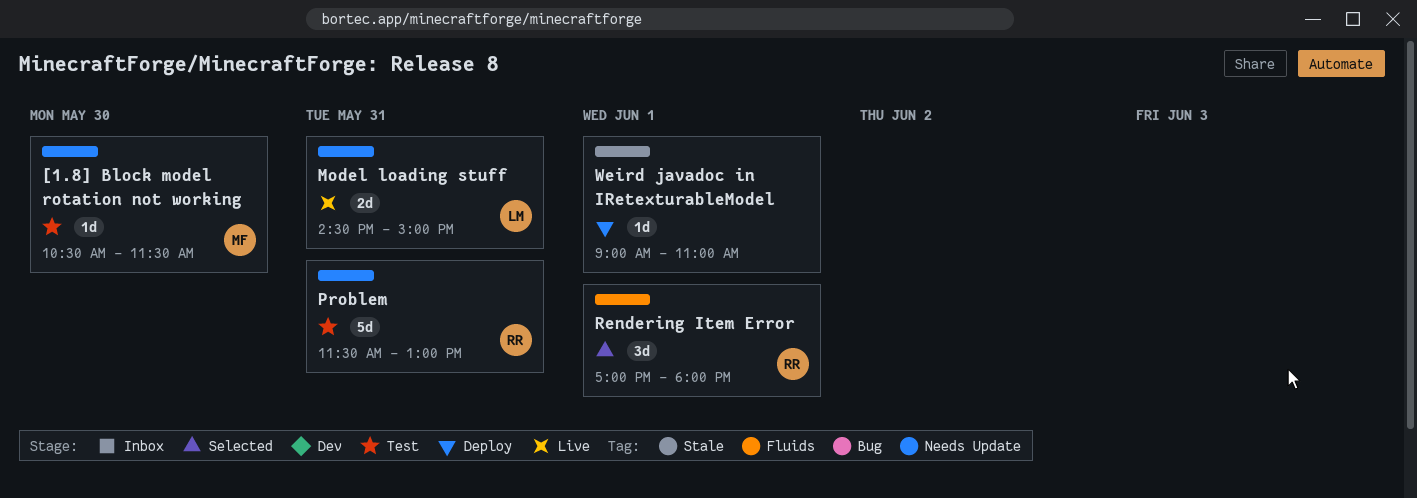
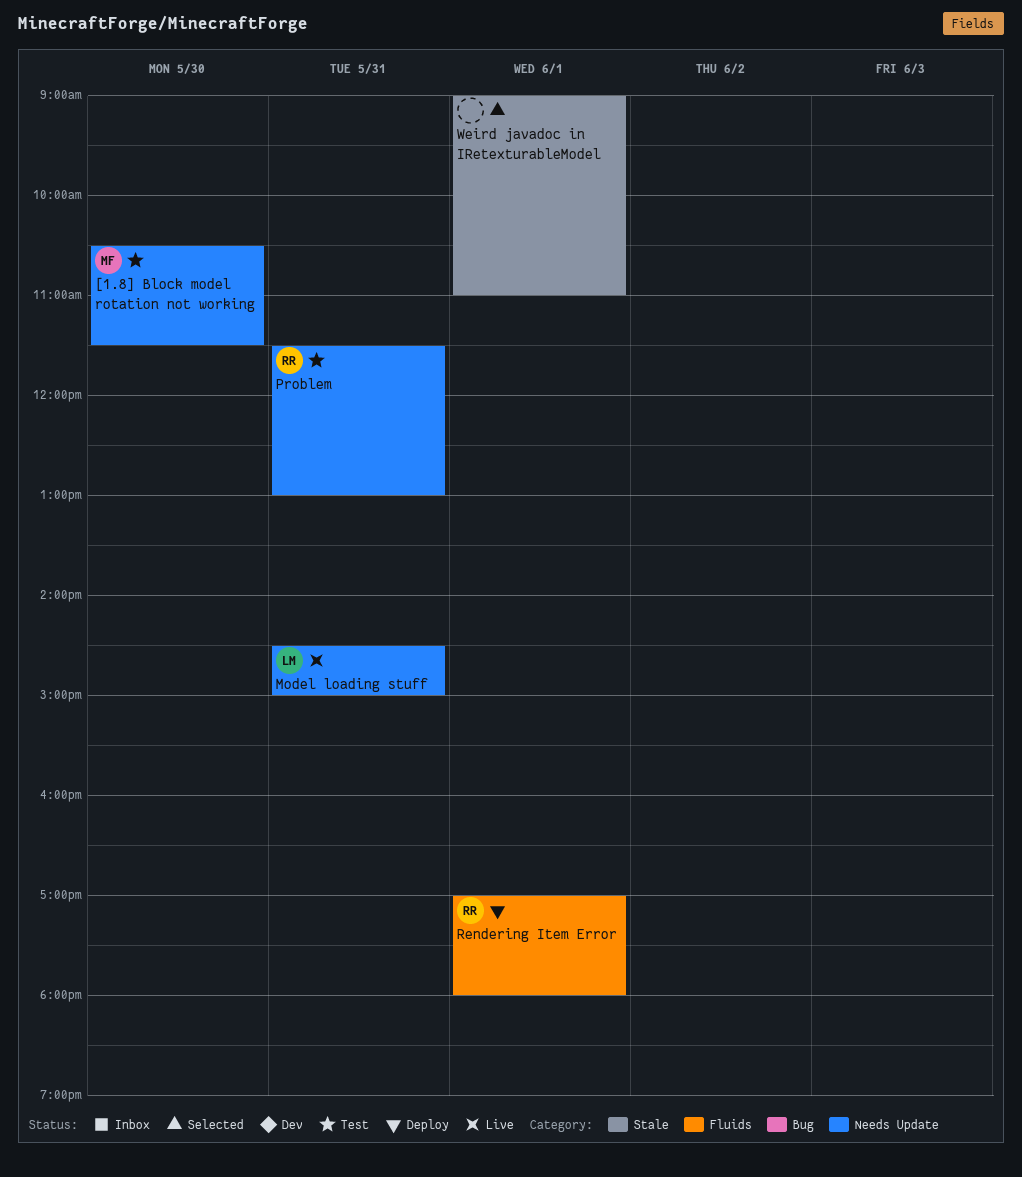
Rendering Item Error, status: Selected -> Deploy
Weird javadoc in IRetexturableModel, status: Deploy -> Selected

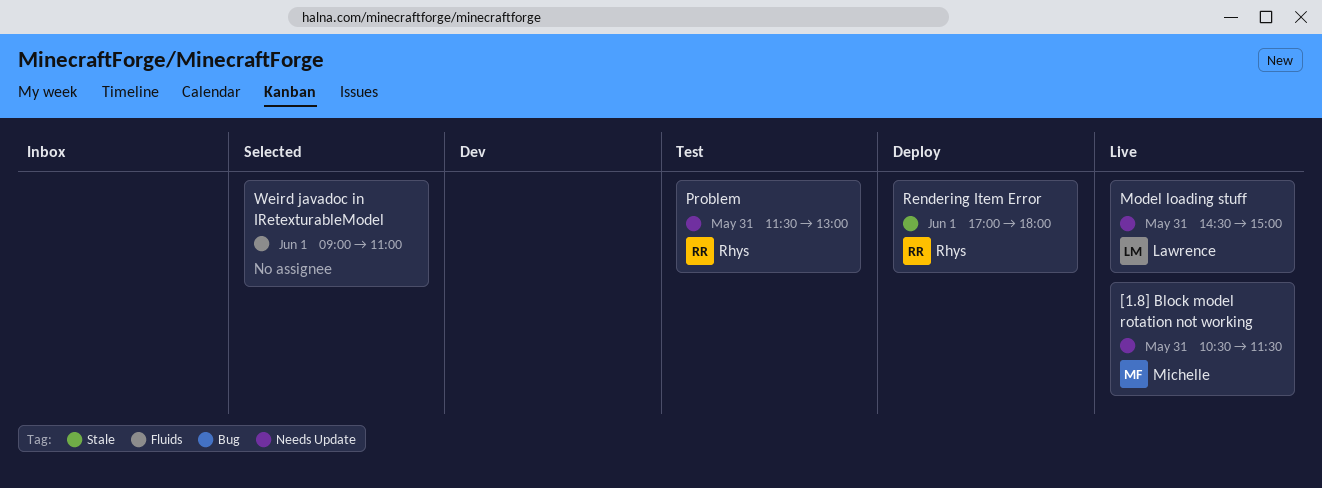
[1.8] Block model rotation not working, status: Test -> Live
[1.8] Block model rotation not working, day: May 30 -> May 31
Rendering Item Error, label: Fluids -> Stale
Weird javadoc in IRetexturableModel, label: Stale -> Fluids

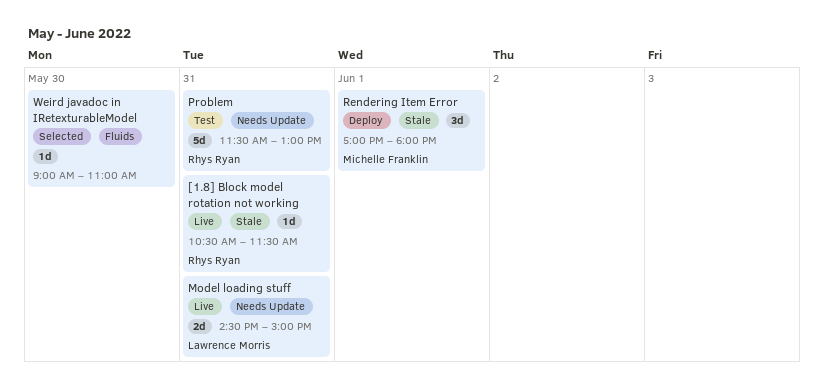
[1.8] Block model rotation not working, owner: Michelle Franklin -> Rhys Ryan
[1.8] Block model rotation not working, label: Needs Update -> Stale
Rendering Item Error, owner: Rhys Ryan -> Michelle Franklin
Weird javadoc in IRetexturableModel, day: Jun 1 -> May 30

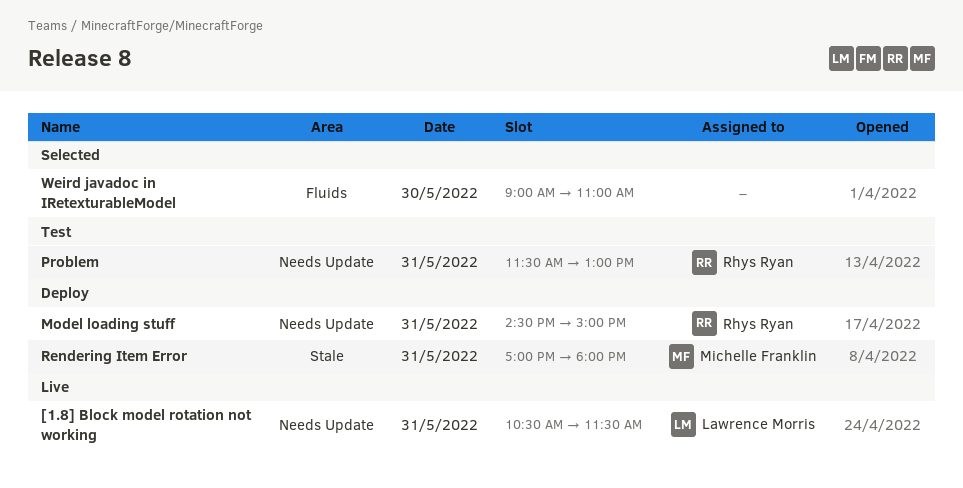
[1.8] Block model rotation not working, owner: Rhys Ryan -> Lawrence Morris
[1.8] Block model rotation not working, label: Stale -> Needs Update
Model loading stuff, status: Live -> Deploy
Model loading stuff, owner: Lawrence Morris -> Rhys Ryan
Rendering Item Error, day: Jun 1 -> May 31

